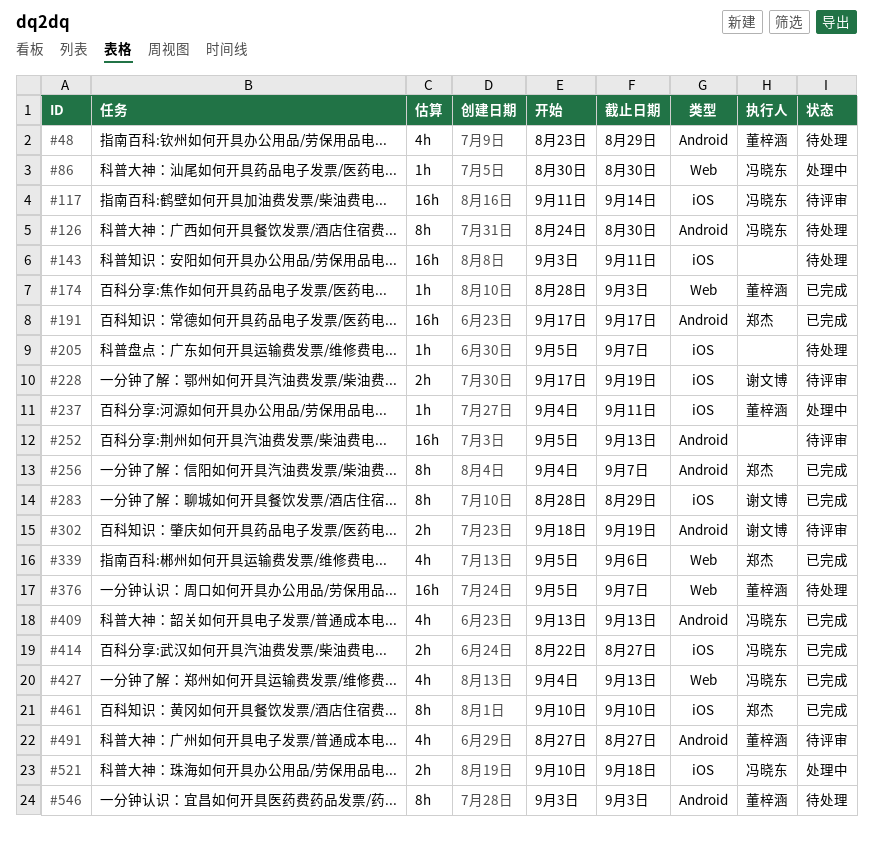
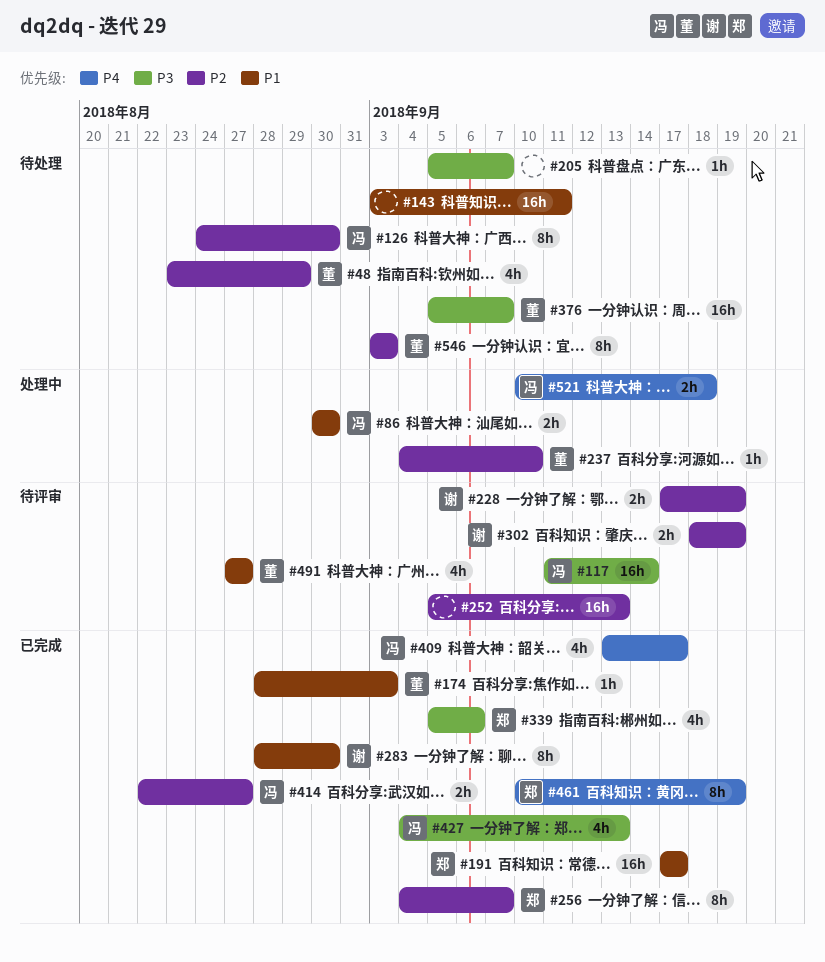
#86, estimate: 1h -> 2h
#237, due: Sep 11 -> Sep 10
#283, due: Aug 29 -> Aug 30
#409, due: Sep 13 -> Sep 17
#461, due: Sep 10 -> Sep 19

